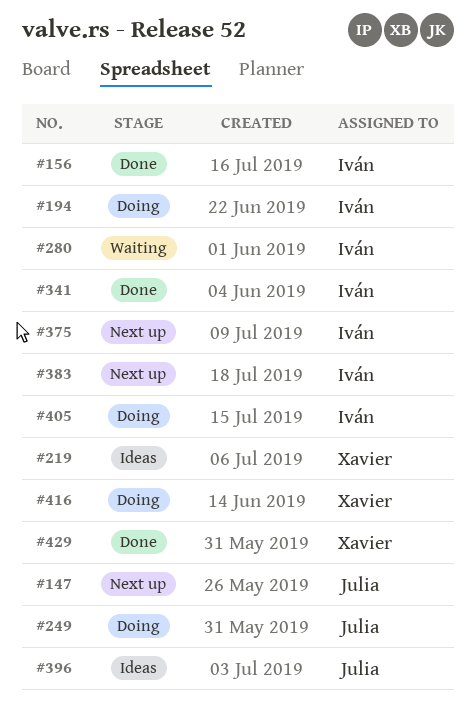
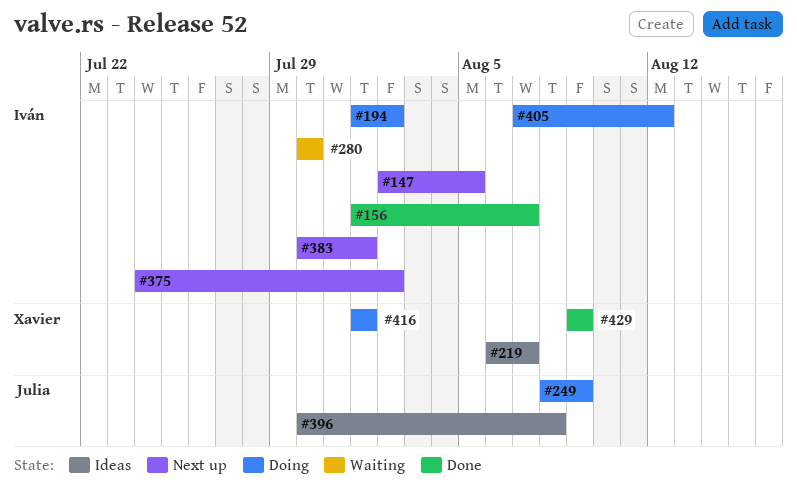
#147, owner: Julia -> Iván
#341: present -> none

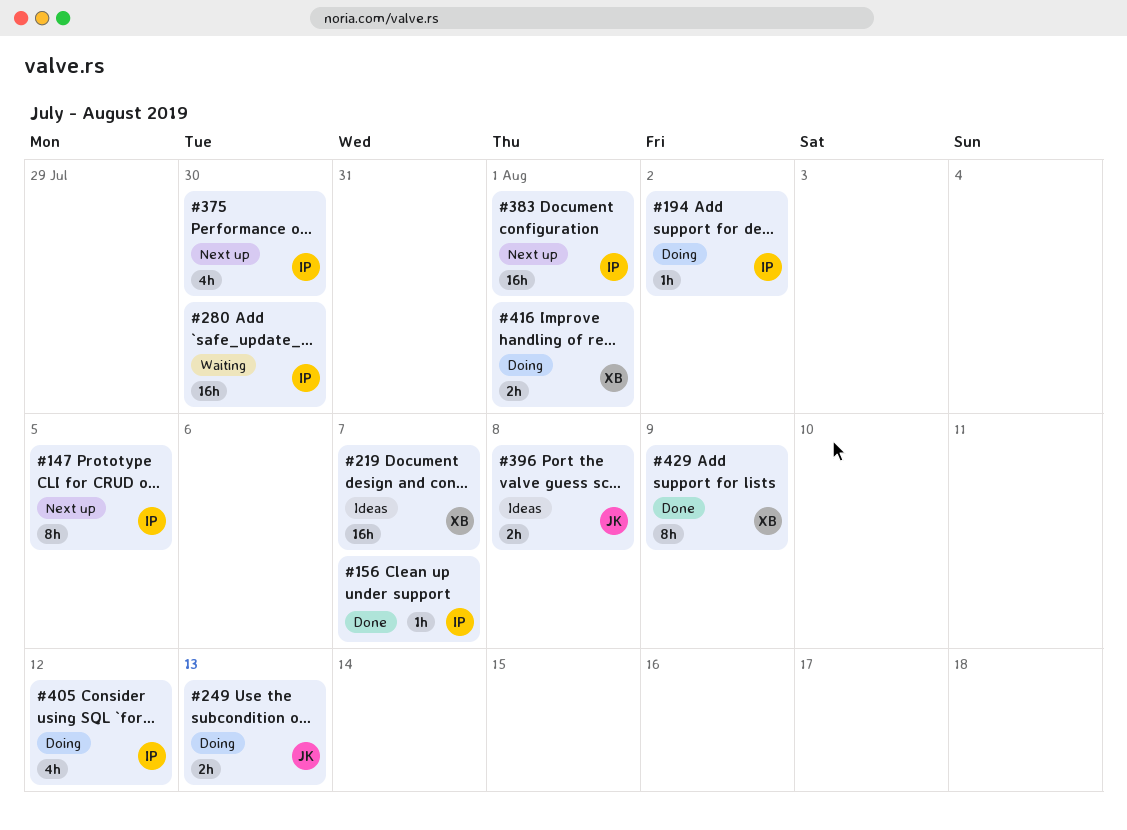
#249, due: Aug 9 -> Aug 13
#375, due: Aug 2 -> Jul 30

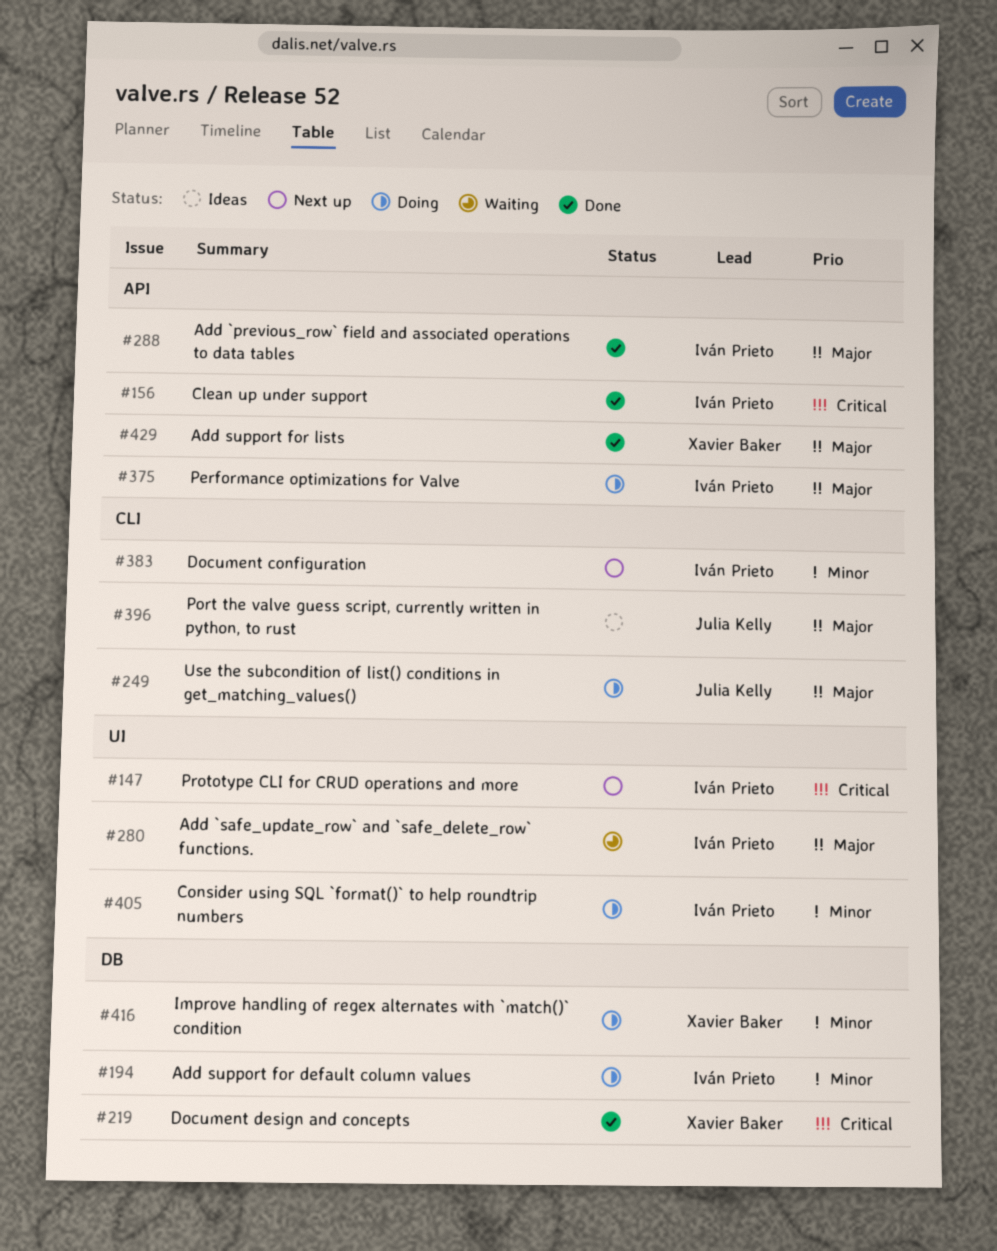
#219, status: Ideas -> Done
#288: none -> present
#375, status: Next up -> Doing

